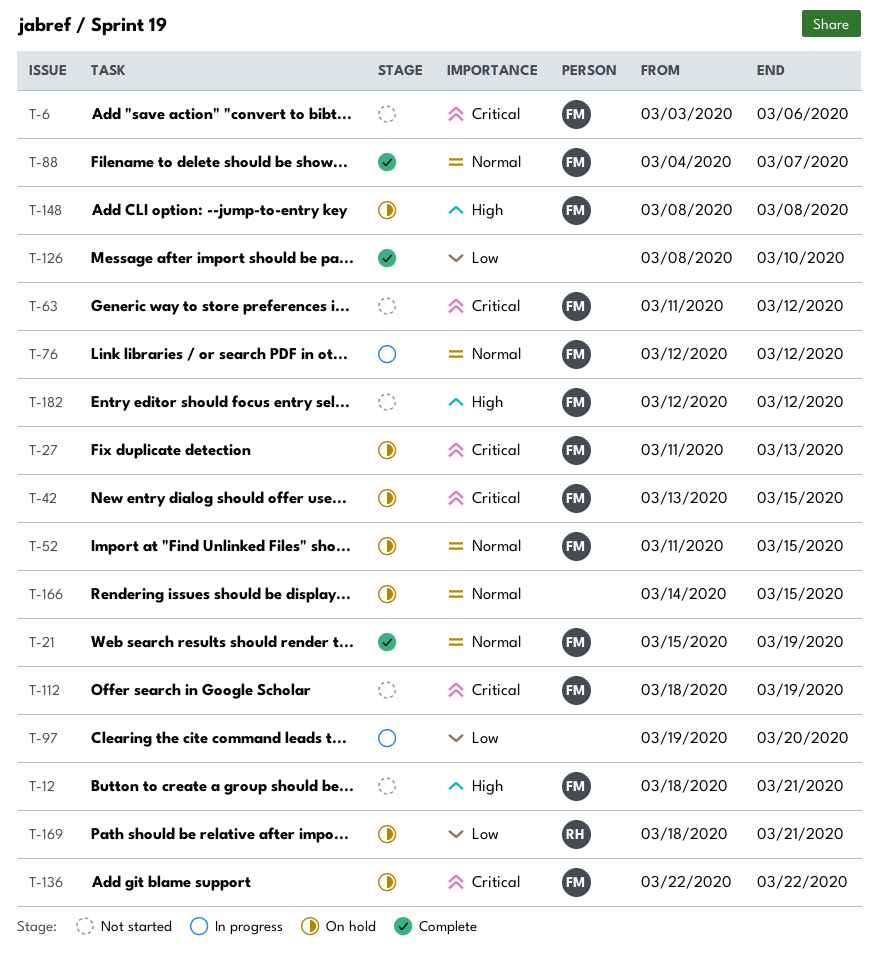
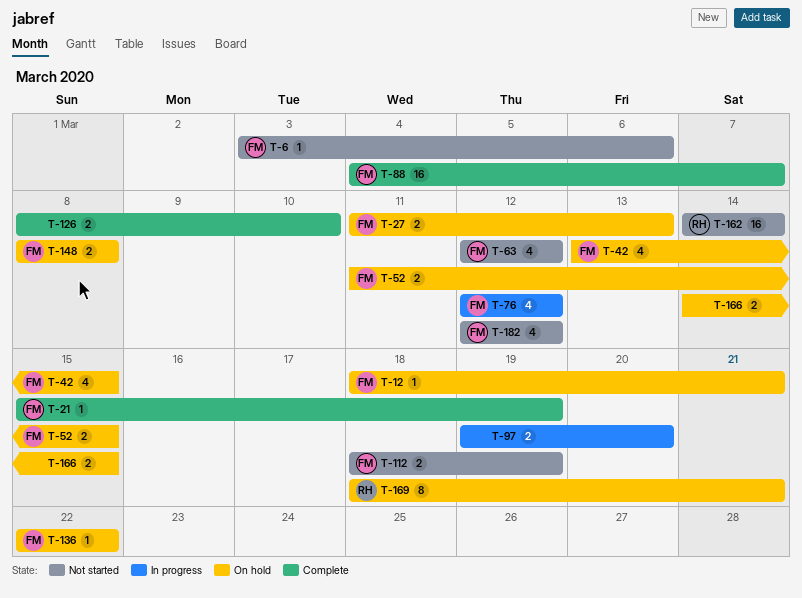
T-12, status: Not started -> On hold
T-63, start: Mar 11 -> Mar 12
T-162: none -> present

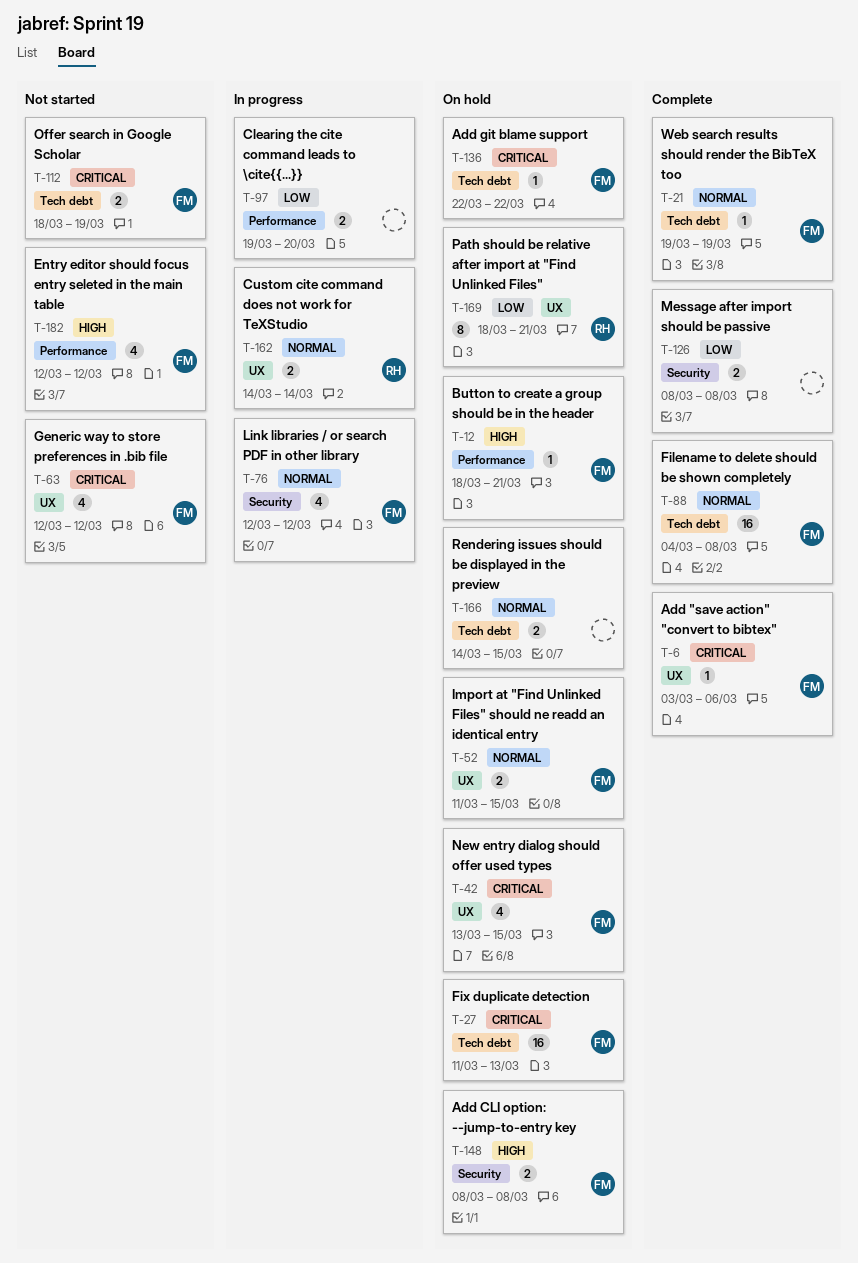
T-6, status: Not started -> Complete
T-21, start: Mar 15 -> Mar 19
T-27, estimate: 2 -> 16
T-88, due: Mar 7 -> Mar 8
T-126, due: Mar 10 -> Mar 8
T-162, status: Not started -> In progress
T-162, estimate: 16 -> 2

